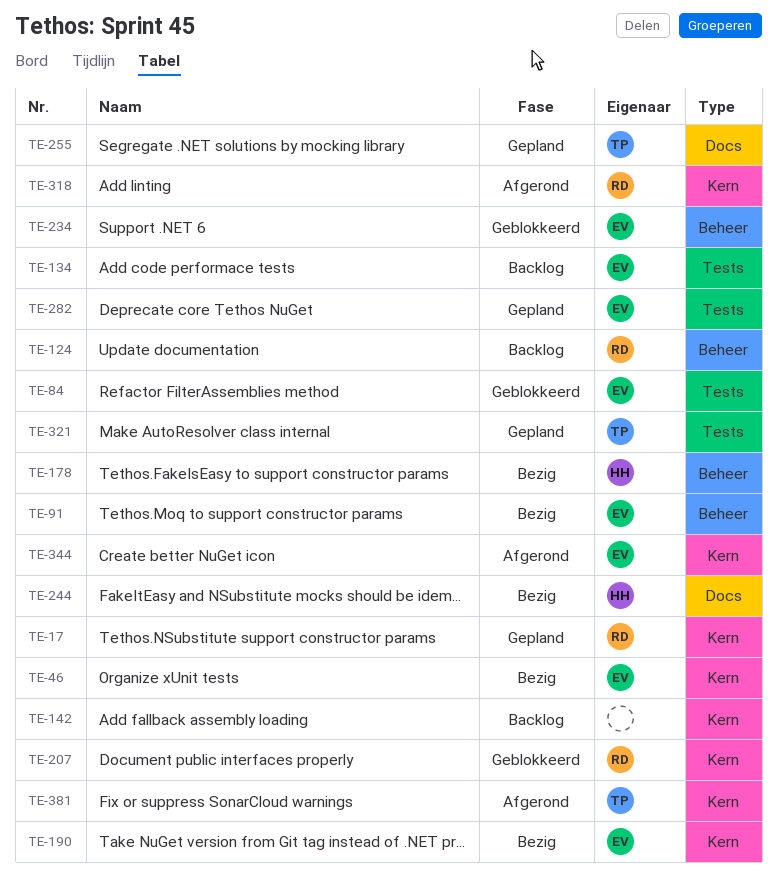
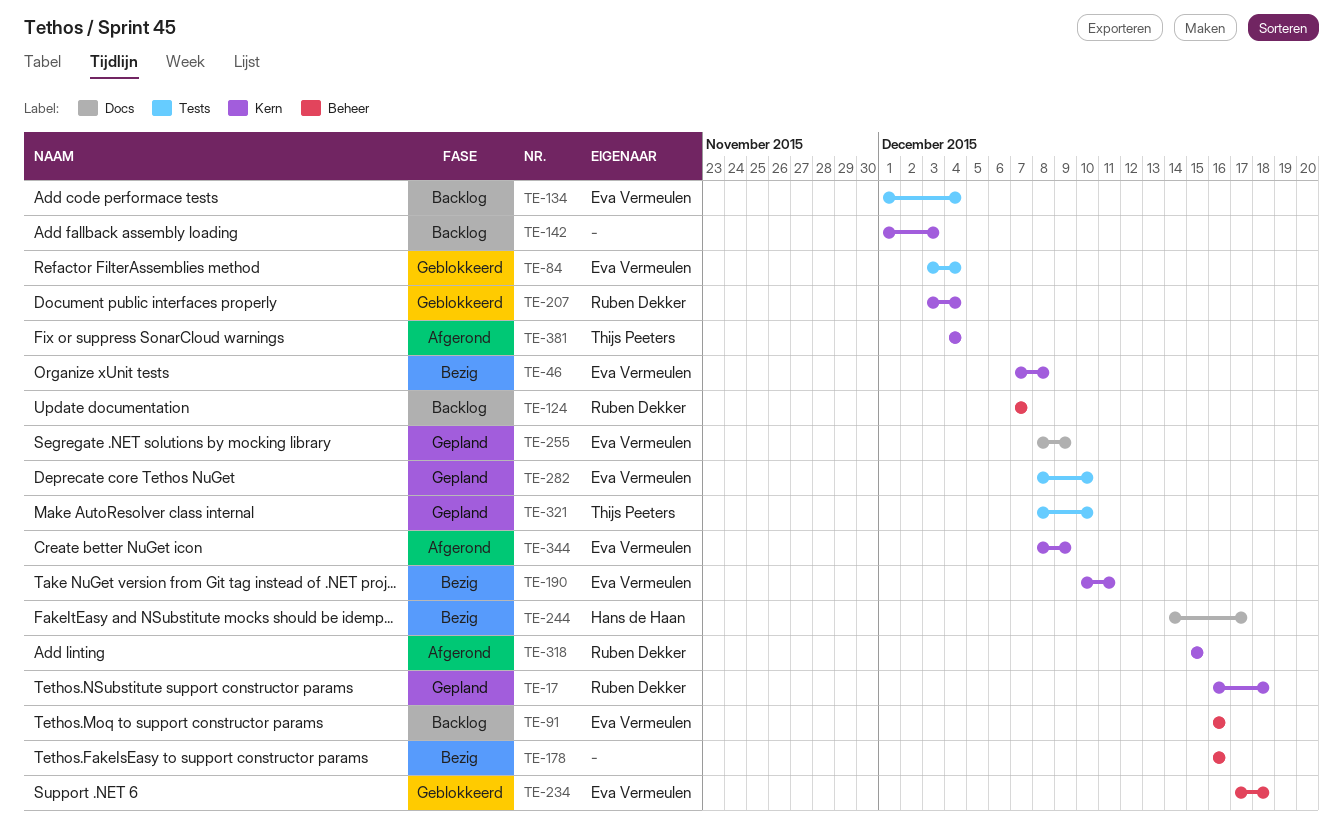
TE-91, status: Bezig -> Backlog
TE-178, owner: Hans de Haan -> none
TE-255, owner: Thijs Peeters -> Eva Vermeulen

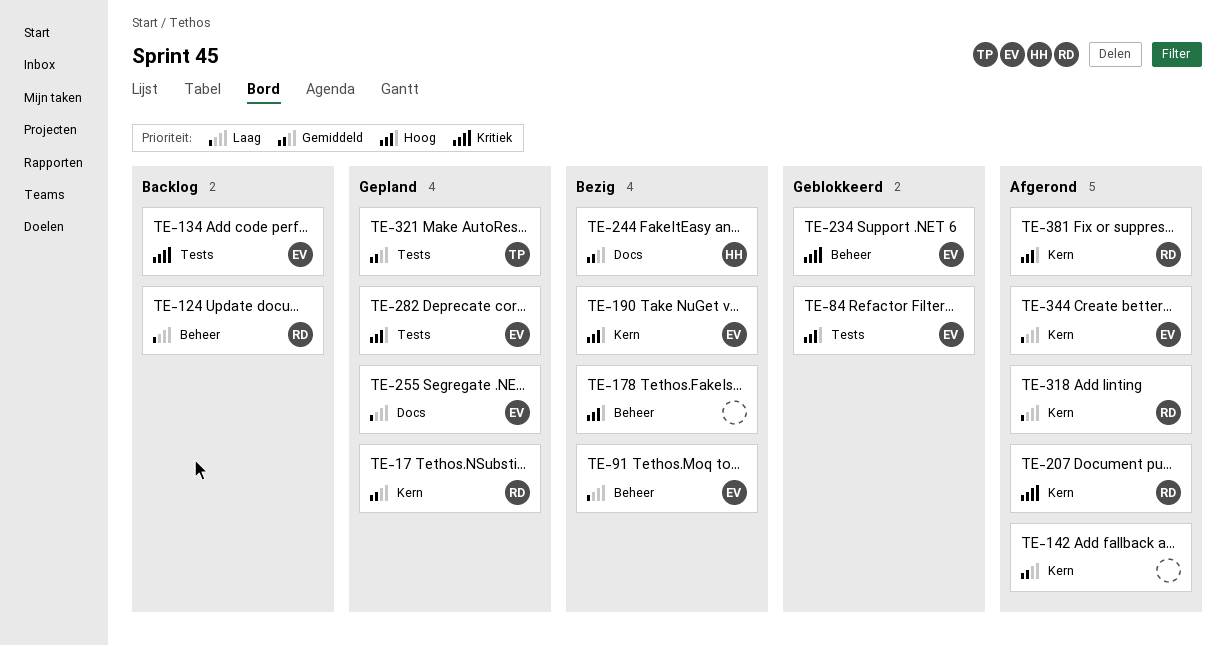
TE-46: present -> none
TE-91, status: Backlog -> Bezig
TE-142, status: Backlog -> Afgerond
TE-207, status: Geblokkeerd -> Afgerond
TE-381, owner: Thijs Peeters -> Ruben Dekker

